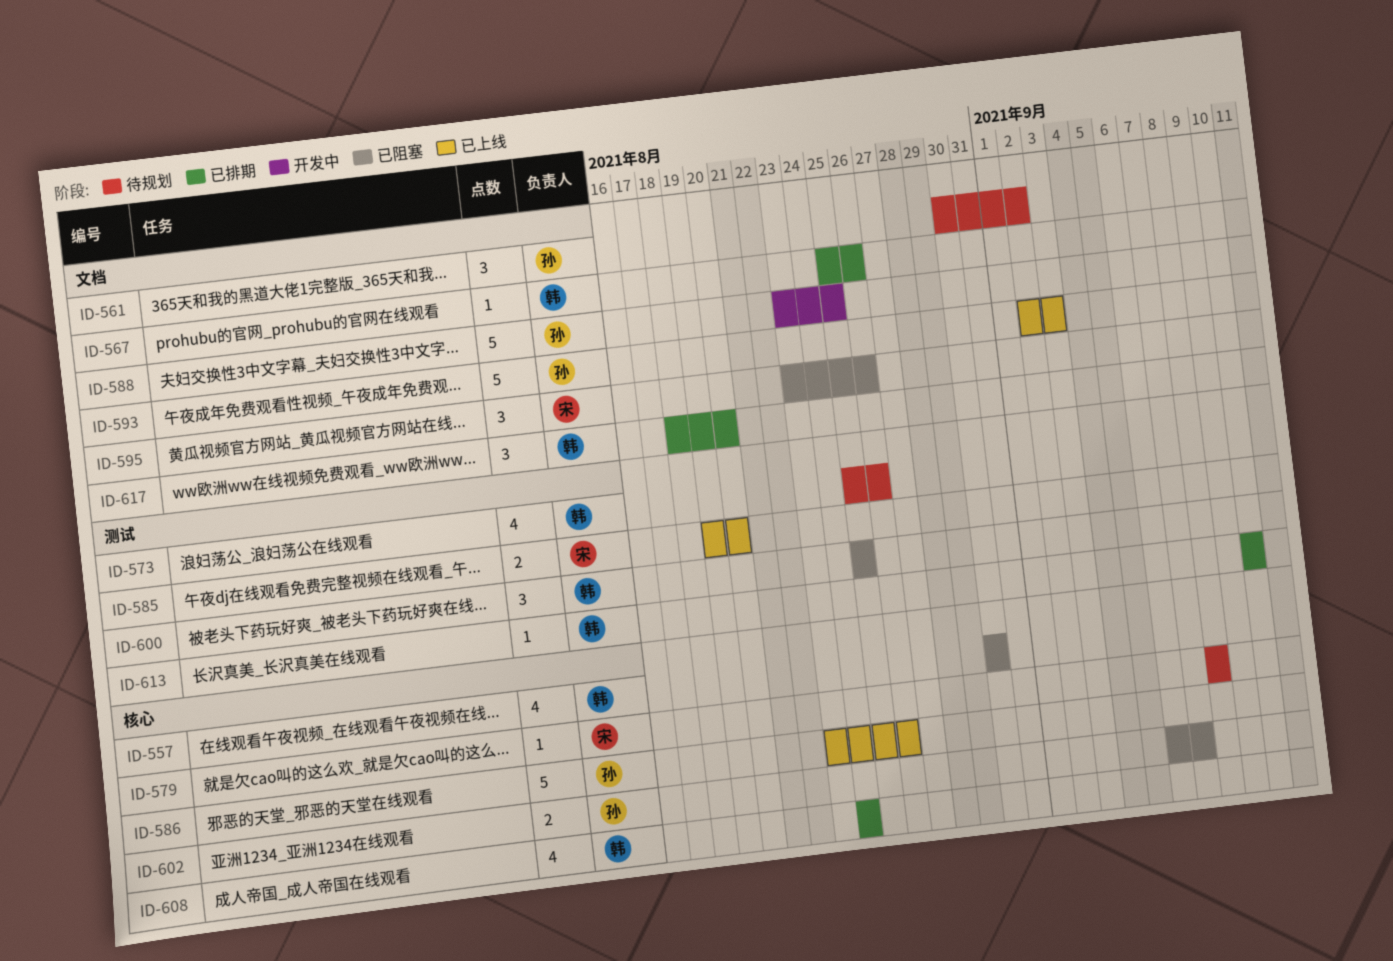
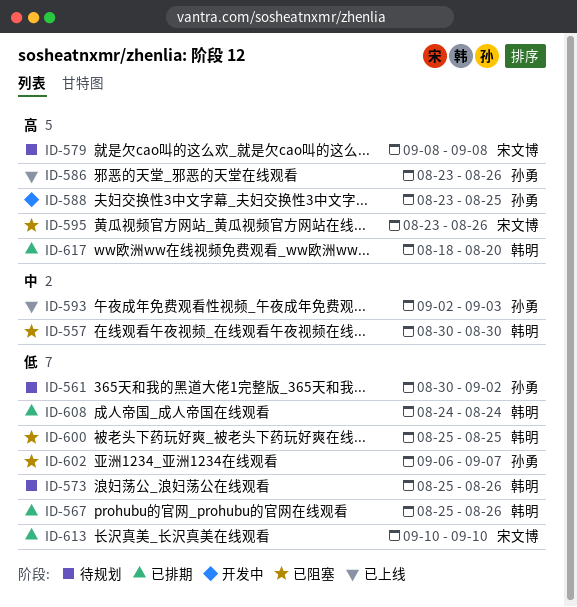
ID-585: present -> none
ID-613, owner: 韩明 -> 宋文博

